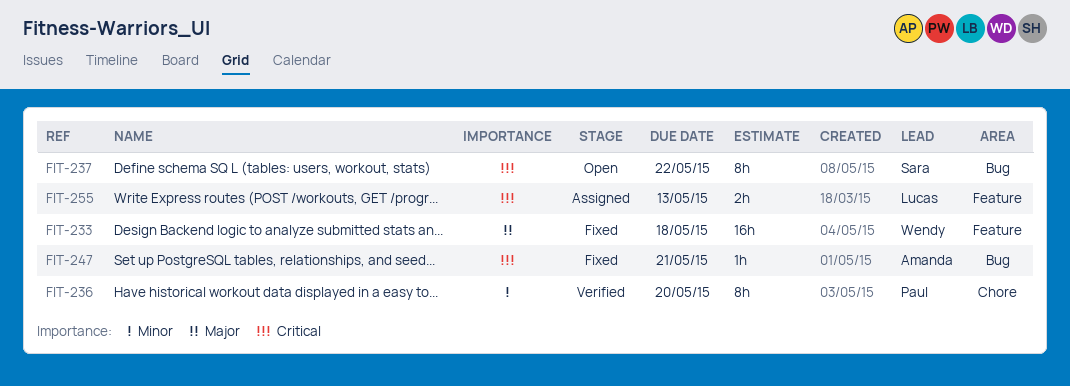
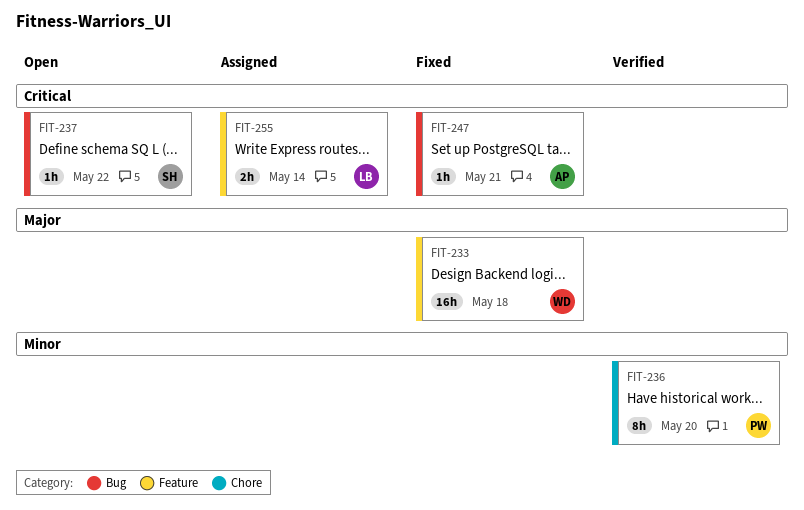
FIT-237, estimate: 8h -> 1h
FIT-255, due: May 13 -> May 14

